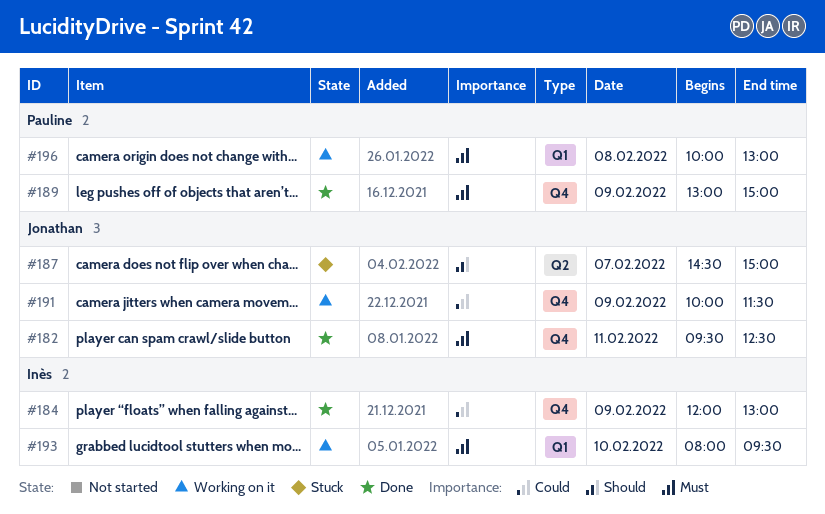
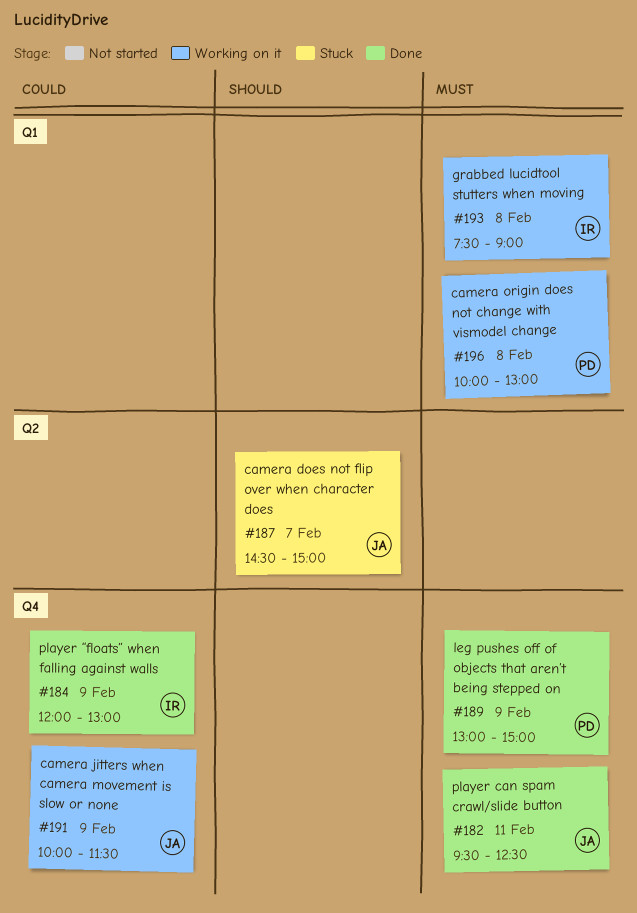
#193, day: Feb 10 -> Feb 8
#193, begins: 08:00 -> 07:30
#193, ends: 09:30 -> 09:00

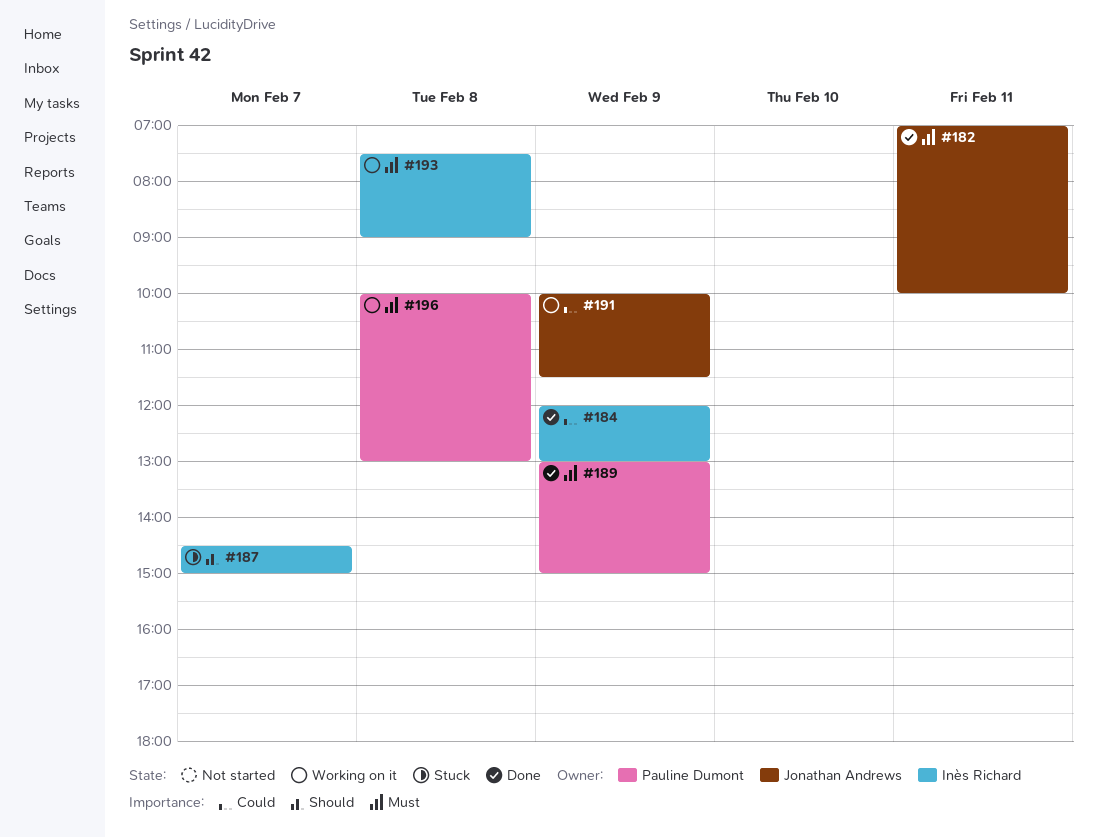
#182, begins: 09:30 -> 07:00
#182, ends: 12:30 -> 10:00
#187, owner: Jonathan Andrews -> Inès Richard

